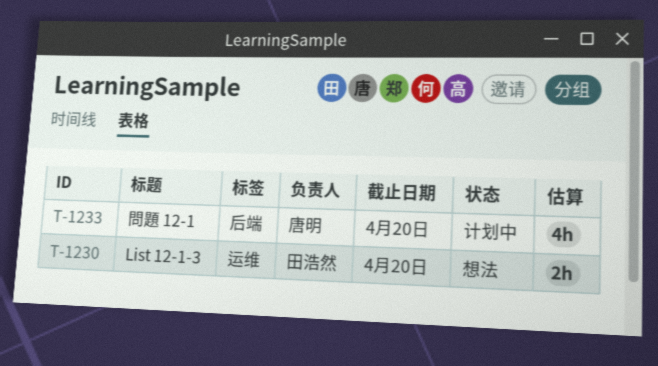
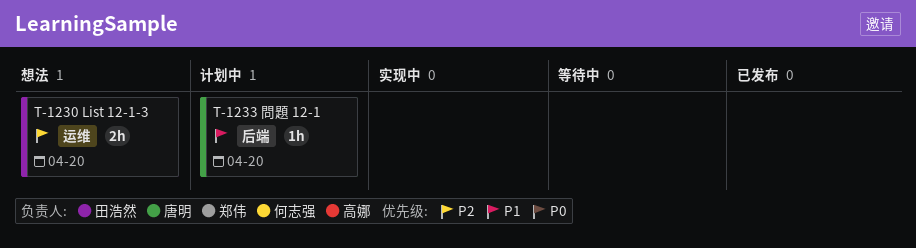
T-1233, estimate: 4h -> 1h

